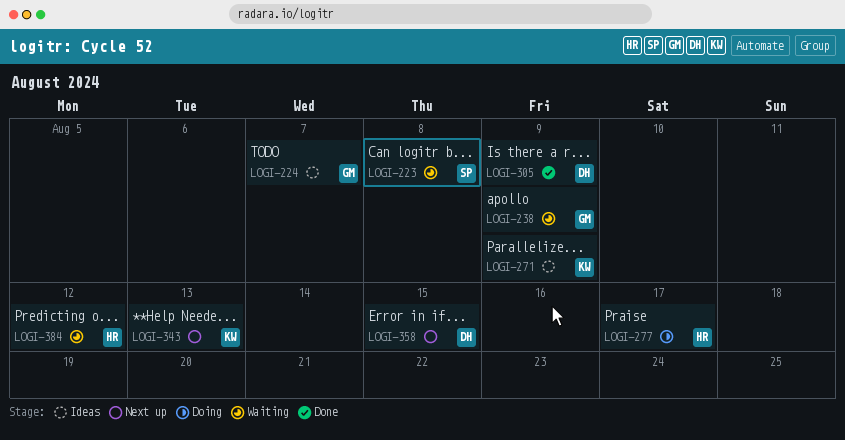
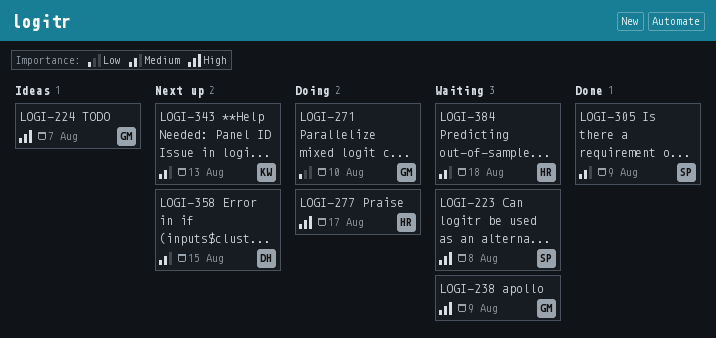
LOGI-271, status: Ideas -> Doing
LOGI-271, owner: KW -> GM
LOGI-271, due: Aug 9 -> Aug 10
LOGI-305, owner: DH -> SP
LOGI-384, due: Aug 12 -> Aug 18

